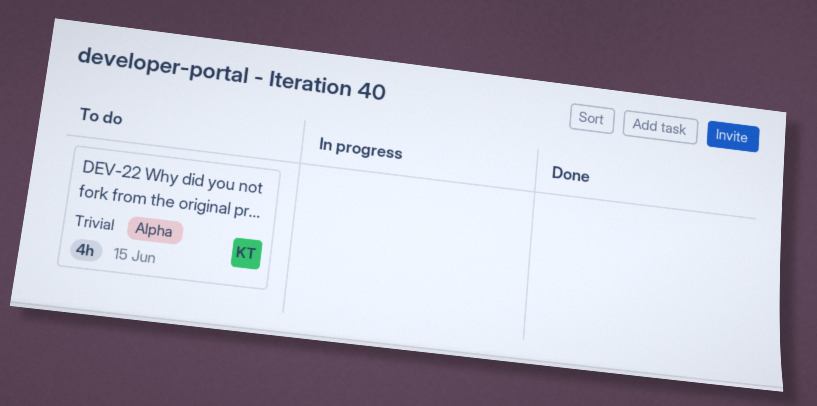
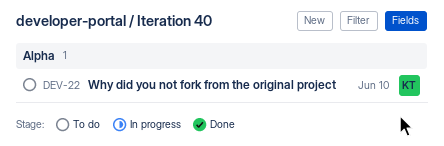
DEV-22, due: Jun 15 -> Jun 10

